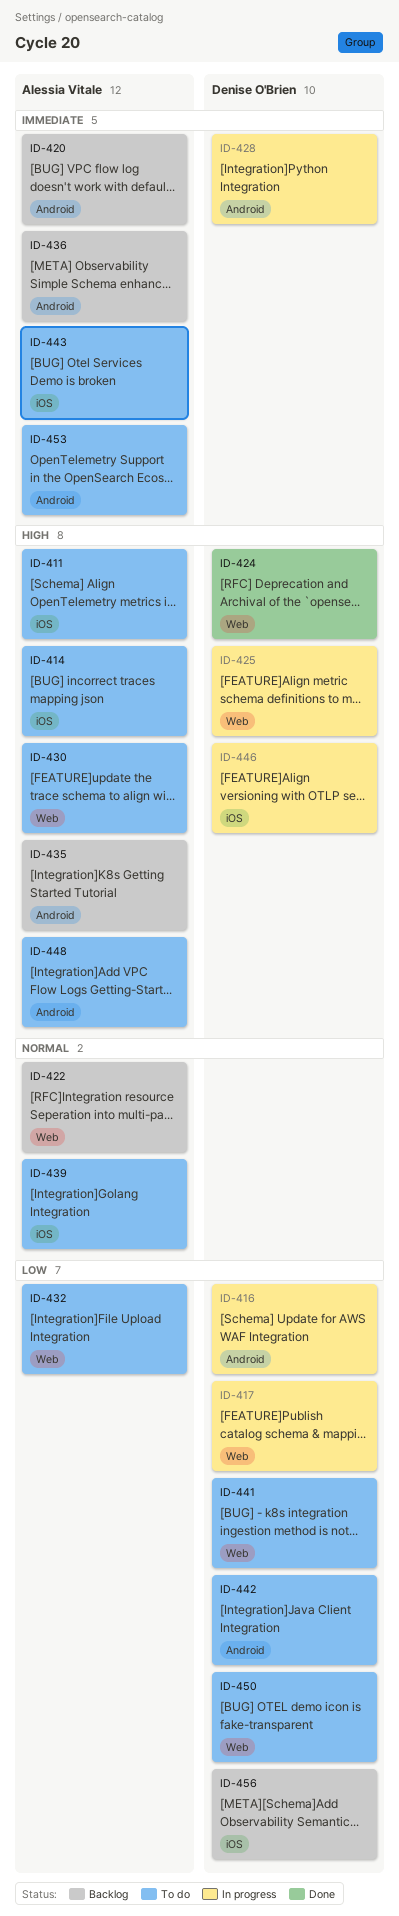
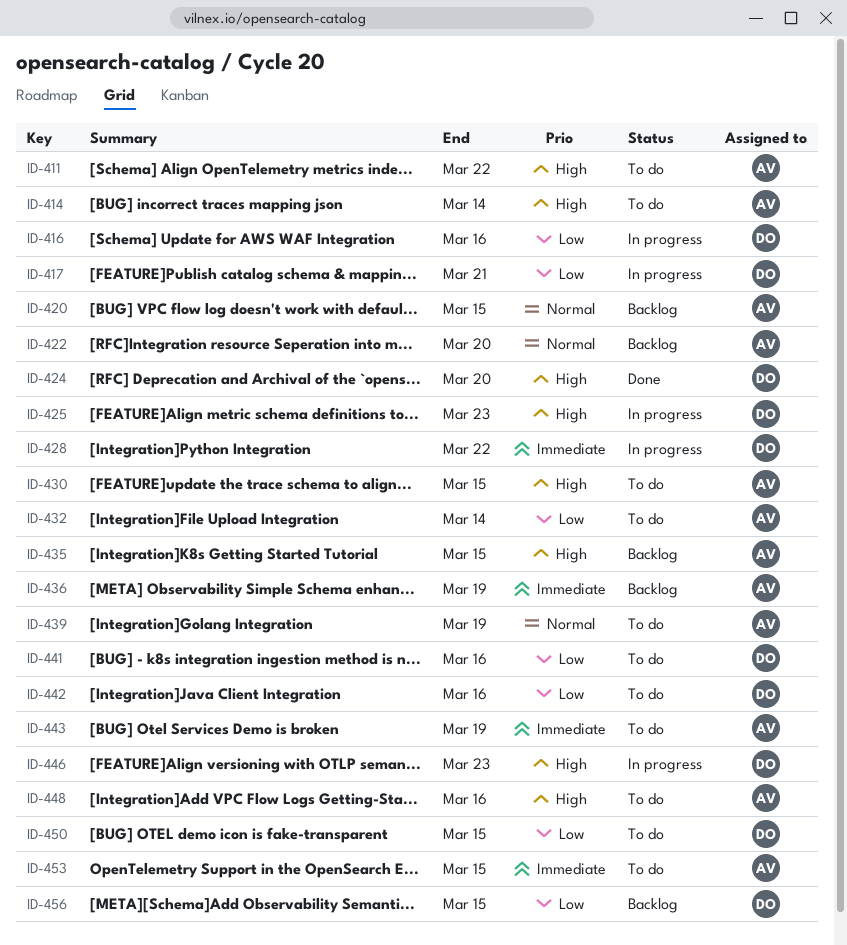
ID-420, priority: Immediate -> Normal

